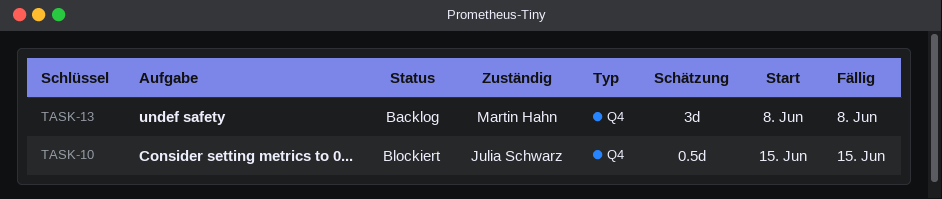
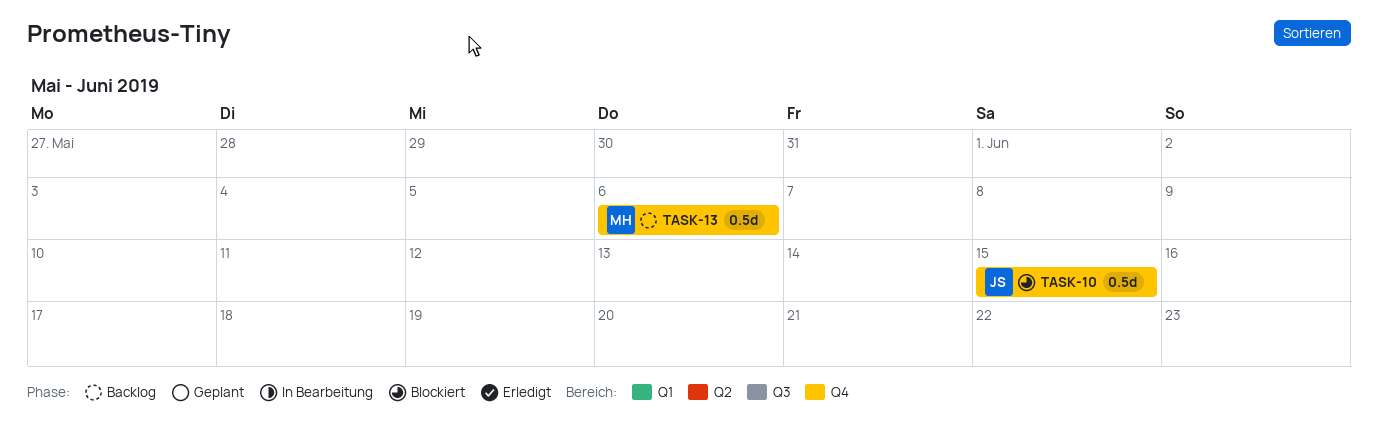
TASK-13, estimate: 3d -> 0.5d
TASK-13, start: Jun 8 -> Jun 6
TASK-13, due: Jun 8 -> Jun 6

